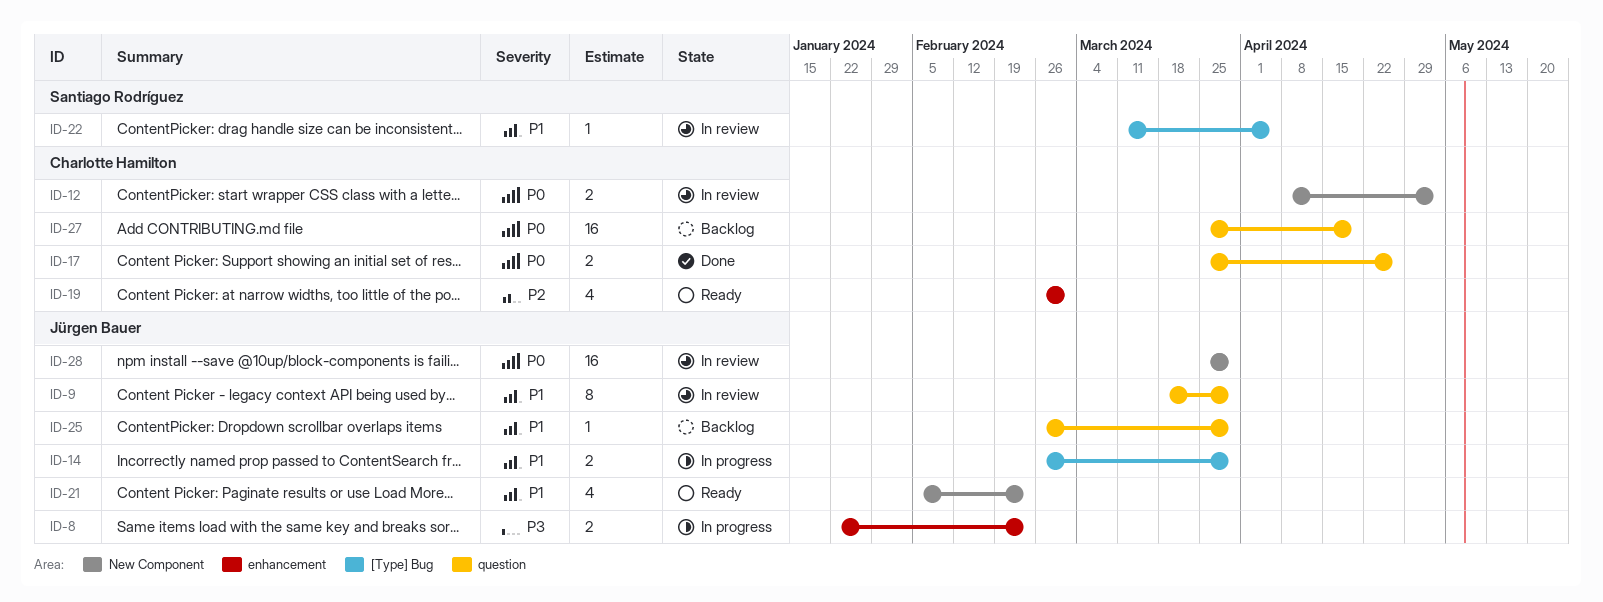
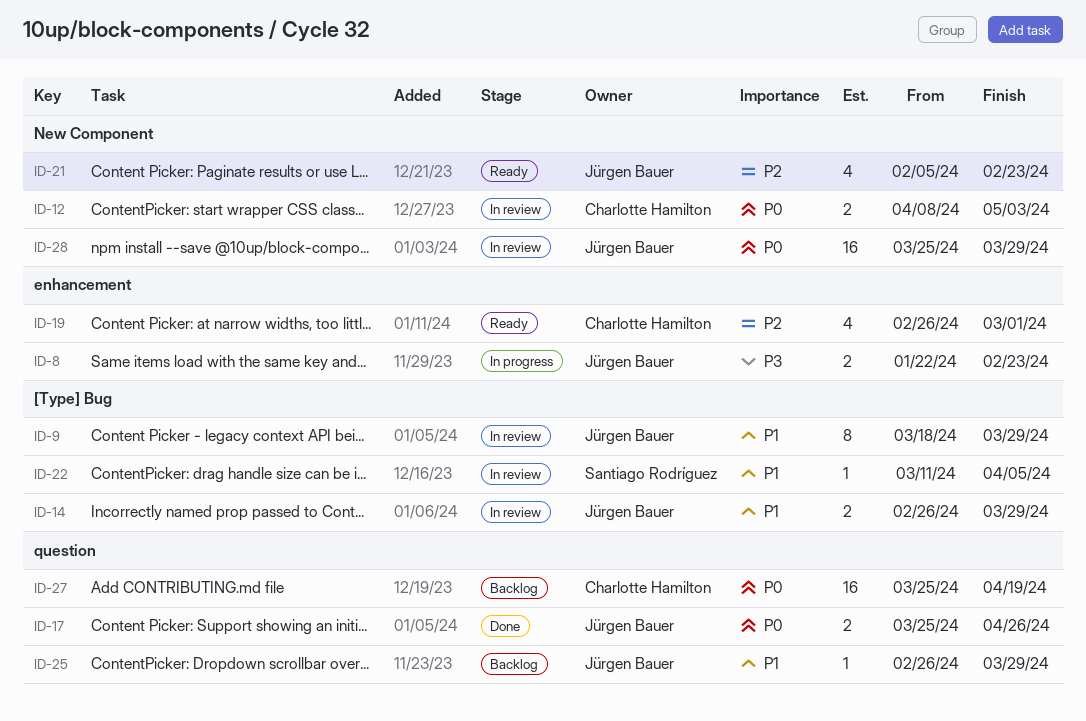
ID-9, label: question -> [Type] Bug
ID-14, status: In progress -> In review
ID-17, owner: Charlotte Hamilton -> Jürgen Bauer
ID-21, priority: P1 -> P2

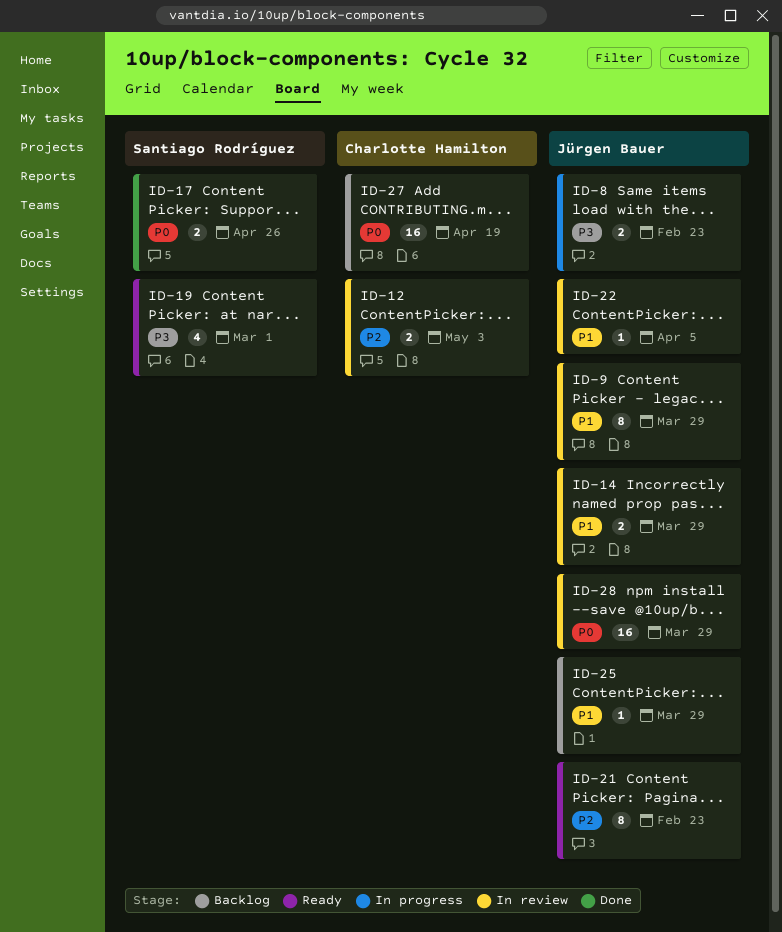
ID-12, priority: P0 -> P2
ID-17, owner: Jürgen Bauer -> Santiago Rodríguez
ID-19, owner: Charlotte Hamilton -> Santiago Rodríguez
ID-19, priority: P2 -> P3
ID-21, estimate: 4 -> 8
ID-22, owner: Santiago Rodríguez -> Jürgen Bauer

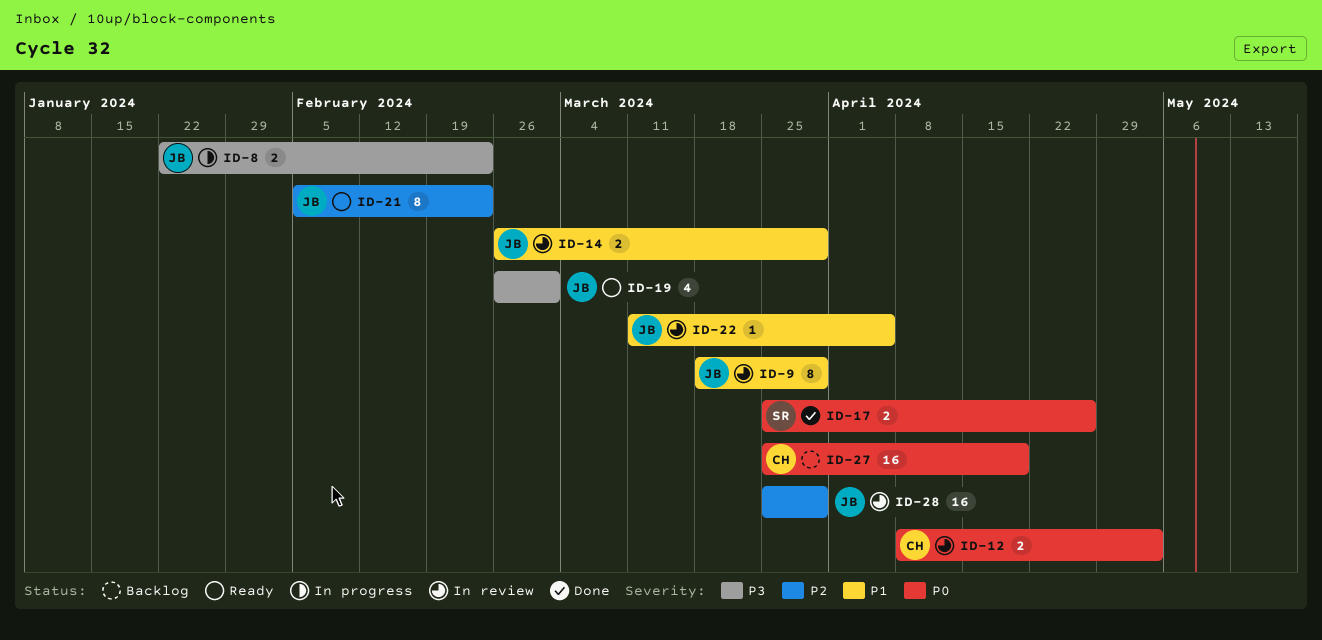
ID-12, priority: P2 -> P0
ID-19, owner: Santiago Rodríguez -> Jürgen Bauer
ID-25: present -> none
ID-28, priority: P0 -> P2

